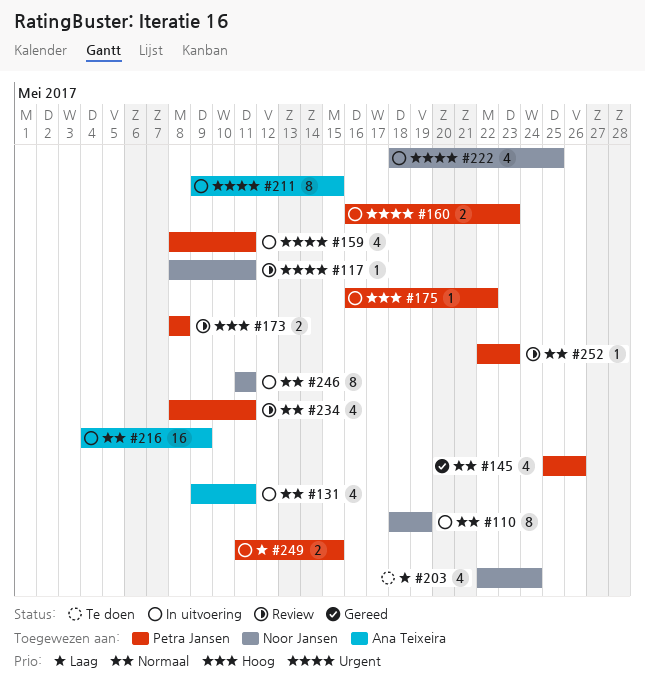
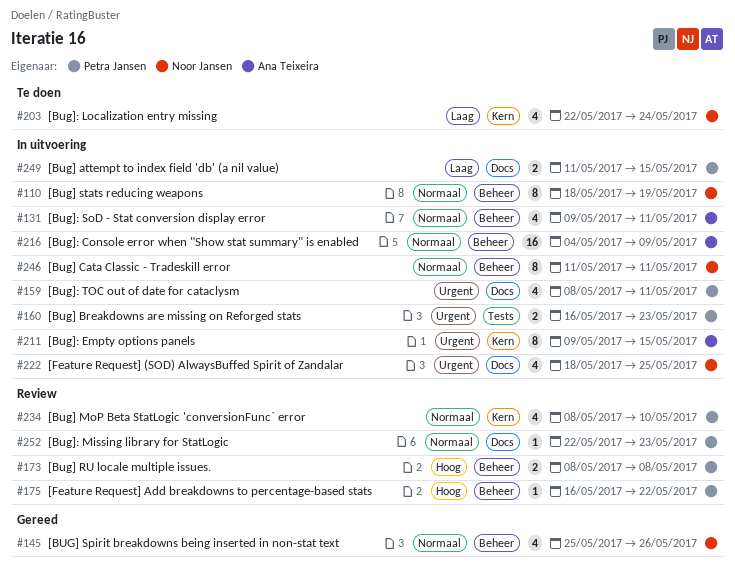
#117: present -> none
#145, owner: Petra Jansen -> Noor Jansen
#175, status: In uitvoering -> Review
#234, due: May 11 -> May 10

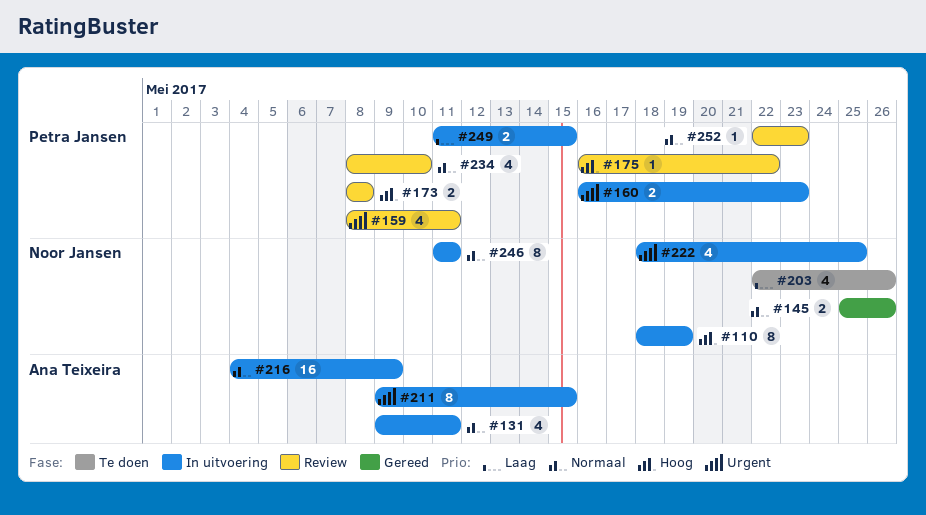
#110, priority: Normaal -> Hoog
#145, estimate: 4 -> 2
#159, status: In uitvoering -> Review
#203, due: May 24 -> May 26

